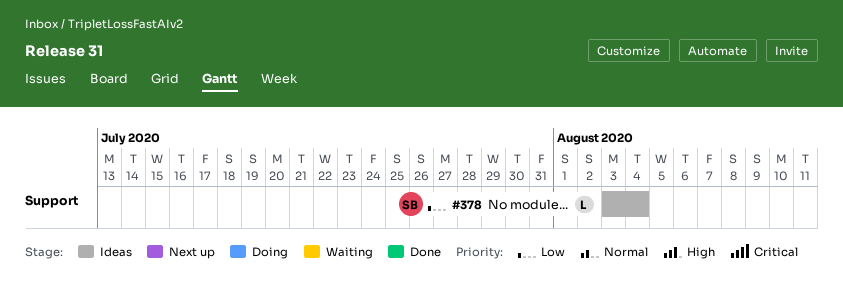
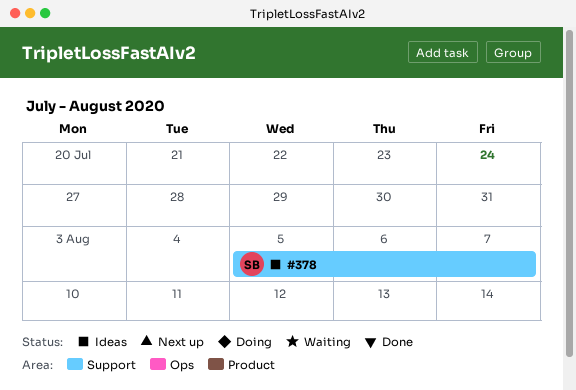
#378, start: Aug 3 -> Aug 5
#378, due: Aug 4 -> Aug 7

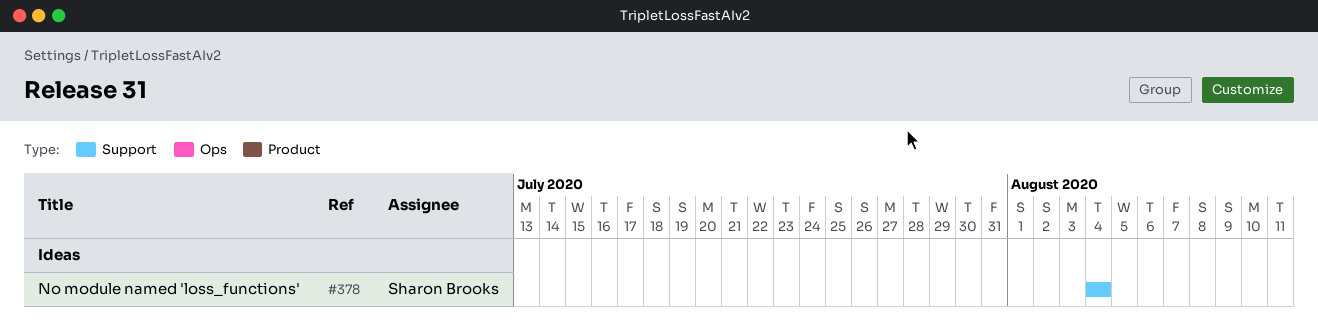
#378, start: Aug 5 -> Aug 4
#378, due: Aug 7 -> Aug 4

